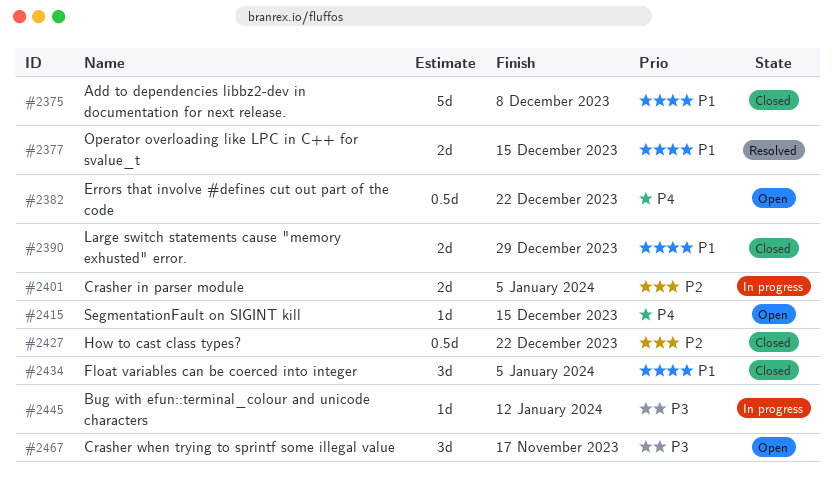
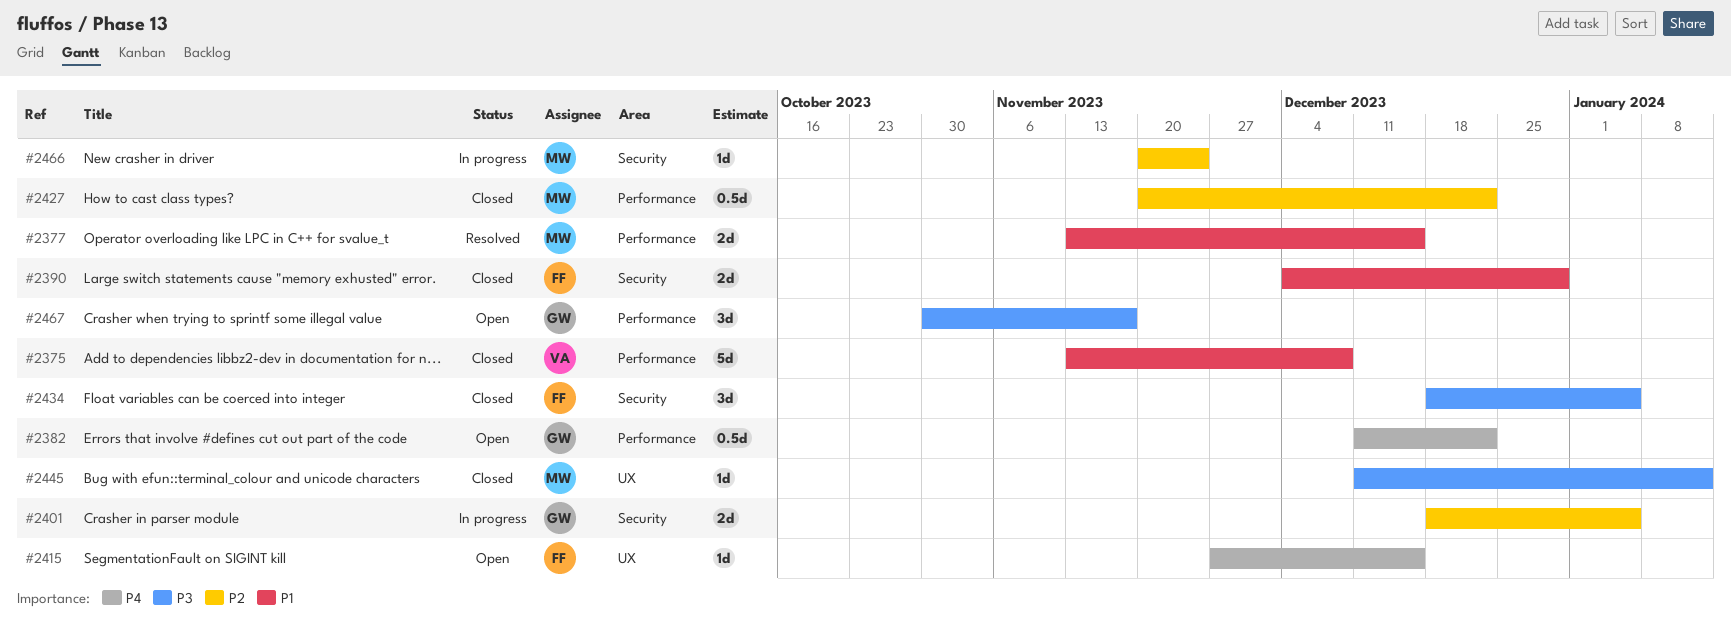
#2434, priority: P1 -> P3
#2445, status: In progress -> Closed
#2466: none -> present

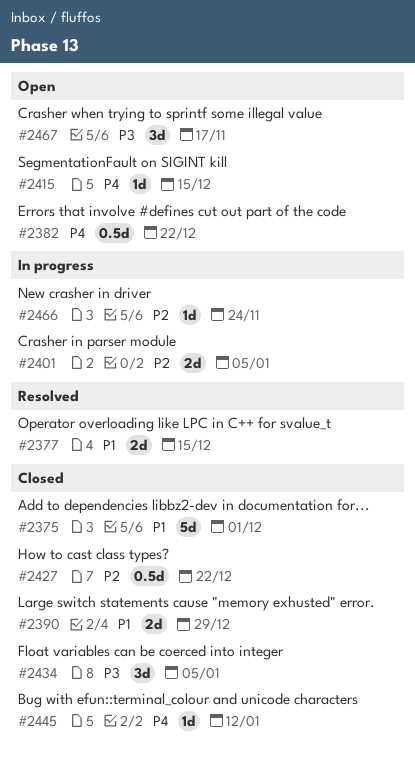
#2375, due: Dec 8 -> Dec 1
#2445, priority: P3 -> P4

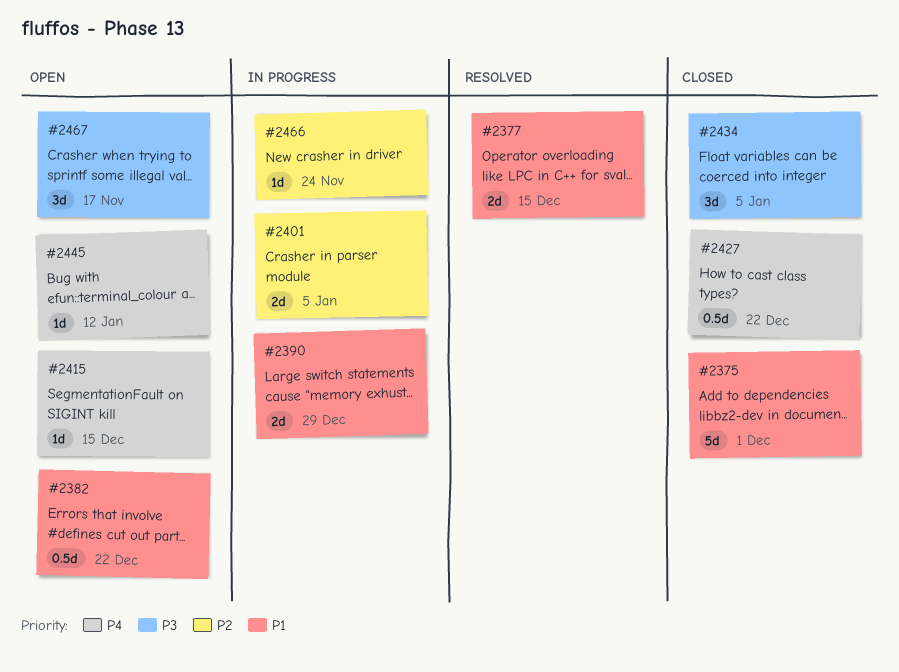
#2382, priority: P4 -> P1
#2390, status: Closed -> In progress
#2427, priority: P2 -> P4
#2445, status: Closed -> Open

